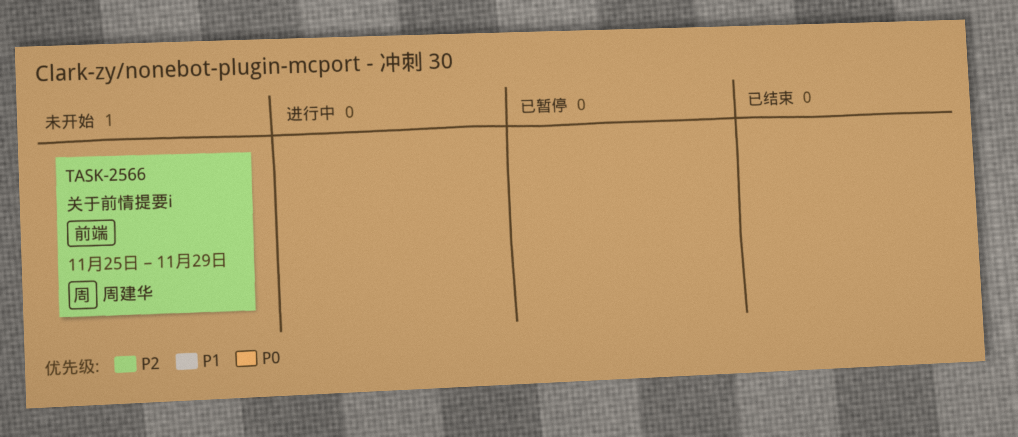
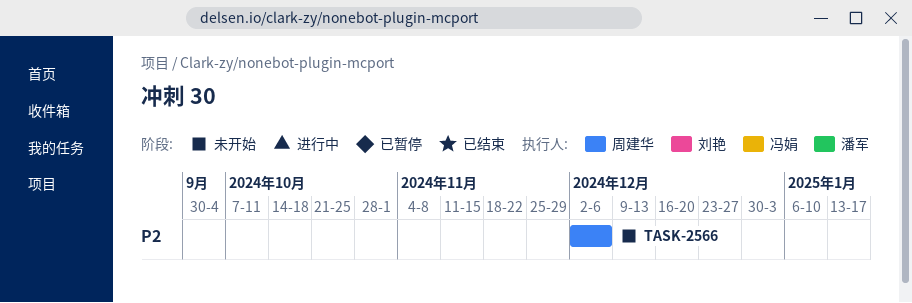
TASK-2566, start: Nov 25 -> Dec 2
TASK-2566, due: Nov 29 -> Dec 6

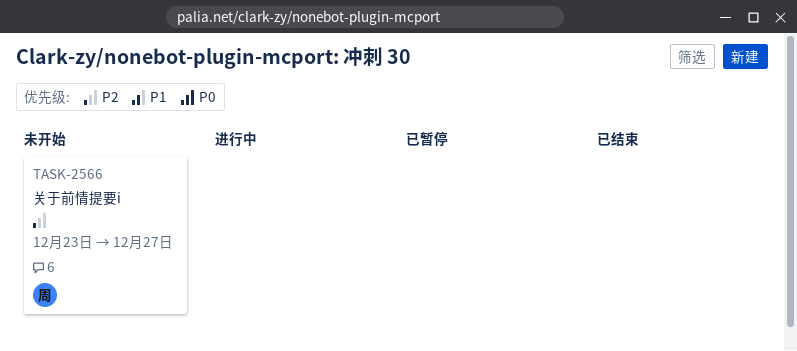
TASK-2566, start: Dec 2 -> Dec 23
TASK-2566, due: Dec 6 -> Dec 27

